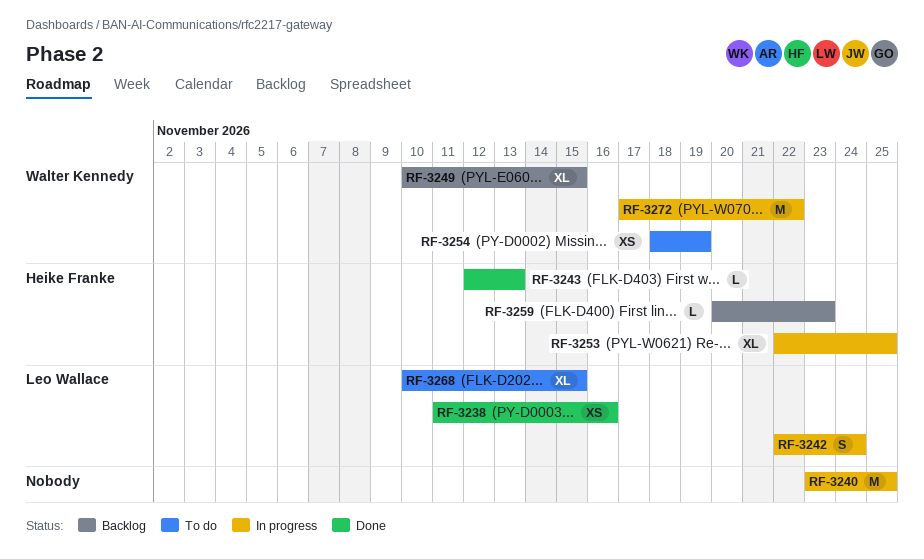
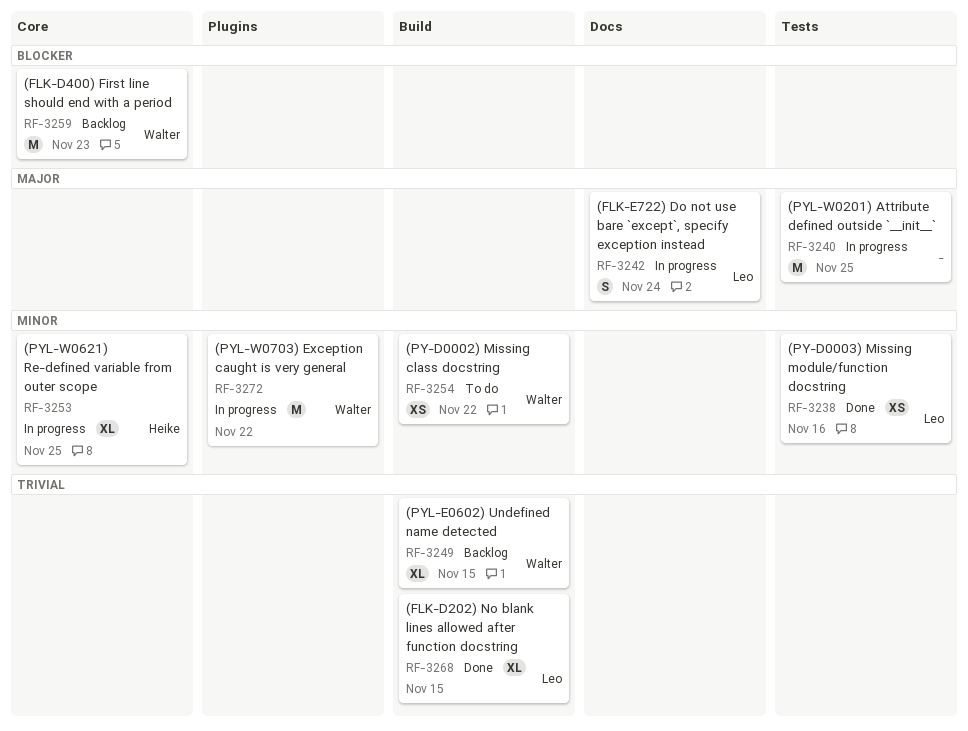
RF-3243: present -> none
RF-3254, due: Nov 19 -> Nov 22
RF-3259, owner: Heike Franke -> Walter Kennedy
RF-3259, estimate: L -> M
RF-3268, status: To do -> Done

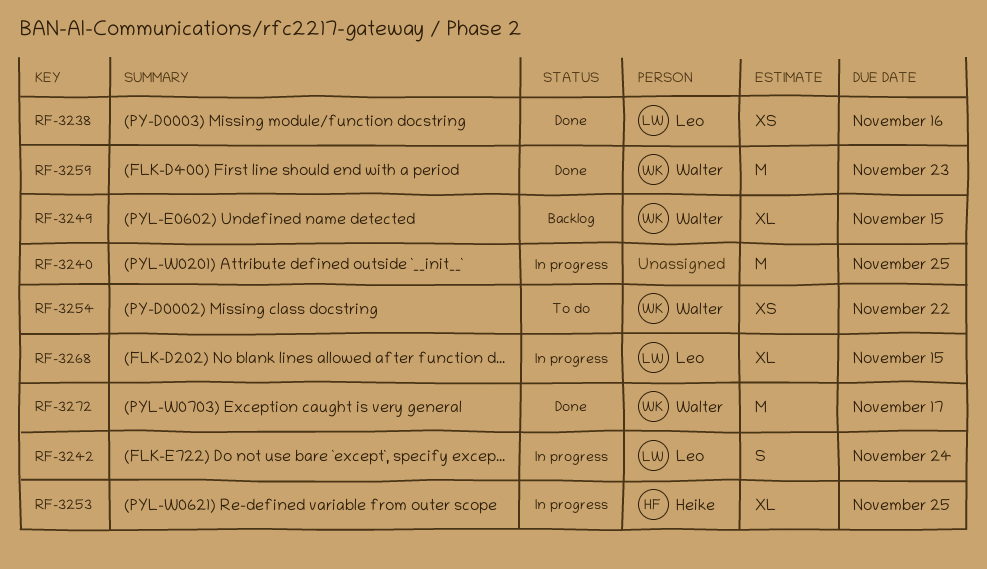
RF-3259, status: Backlog -> Done
RF-3268, status: Done -> In progress
RF-3272, status: In progress -> Done
RF-3272, due: Nov 22 -> Nov 17

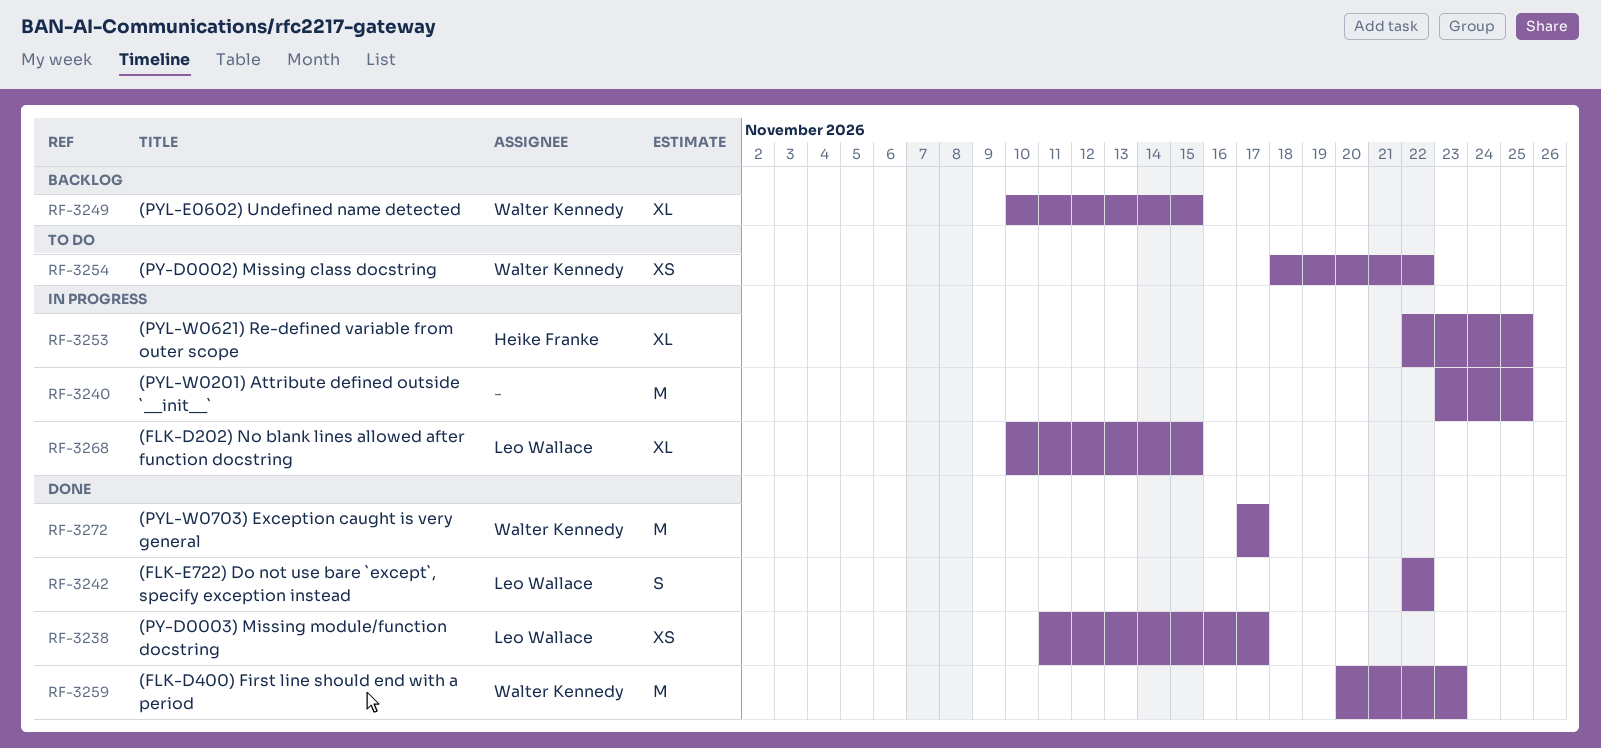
RF-3238, due: Nov 16 -> Nov 17
RF-3242, status: In progress -> Done
RF-3242, due: Nov 24 -> Nov 22

